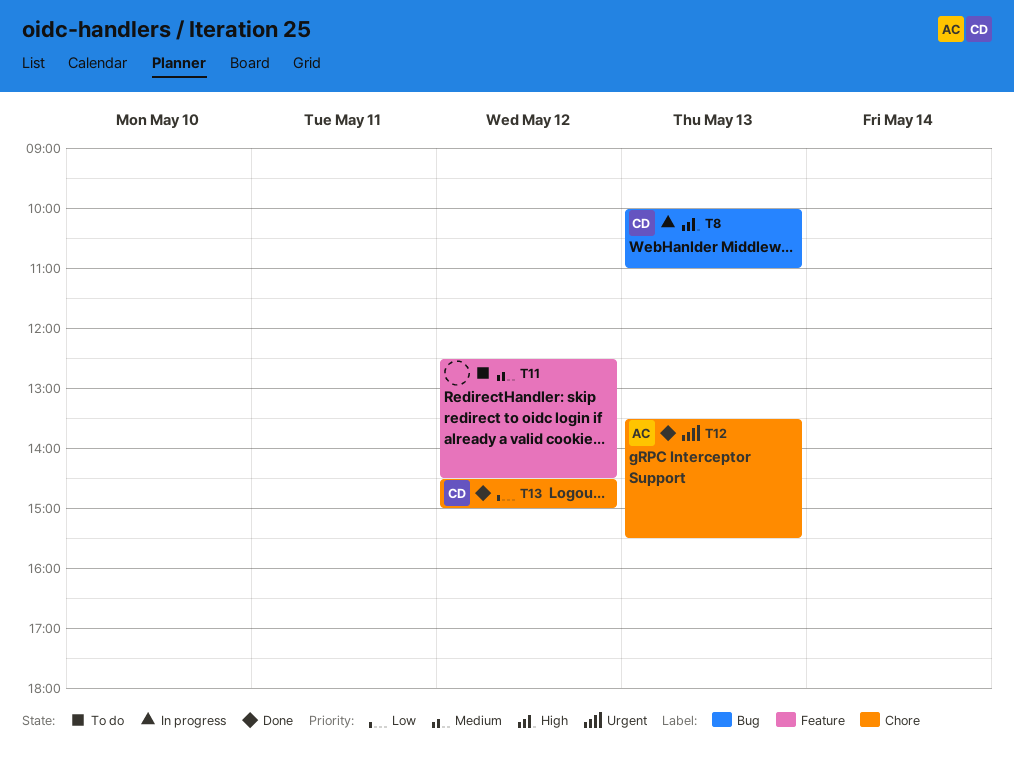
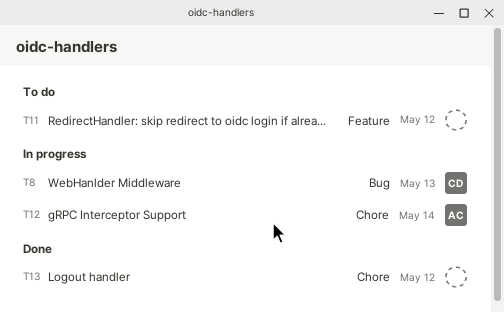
T12, status: Done -> In progress
T12, day: May 13 -> May 14
T13, owner: CD -> none

